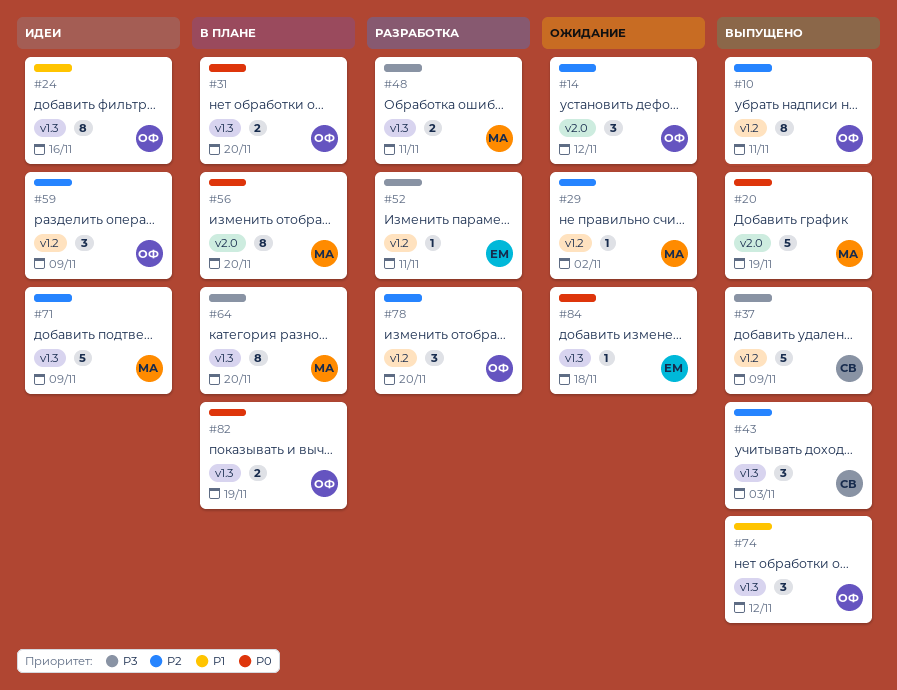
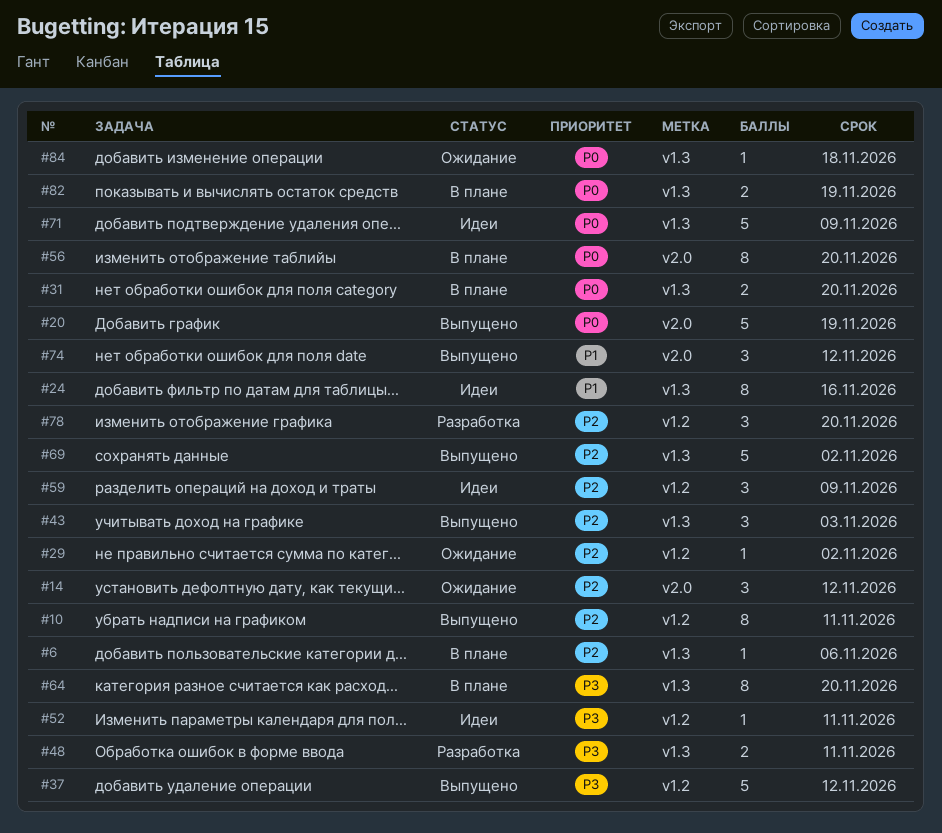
#6: none -> present
#37, due: Nov 9 -> Nov 12
#52, status: Разработка -> Идеи
#69: none -> present
#71, priority: P2 -> P0
#74, label: v1.3 -> v2.0

